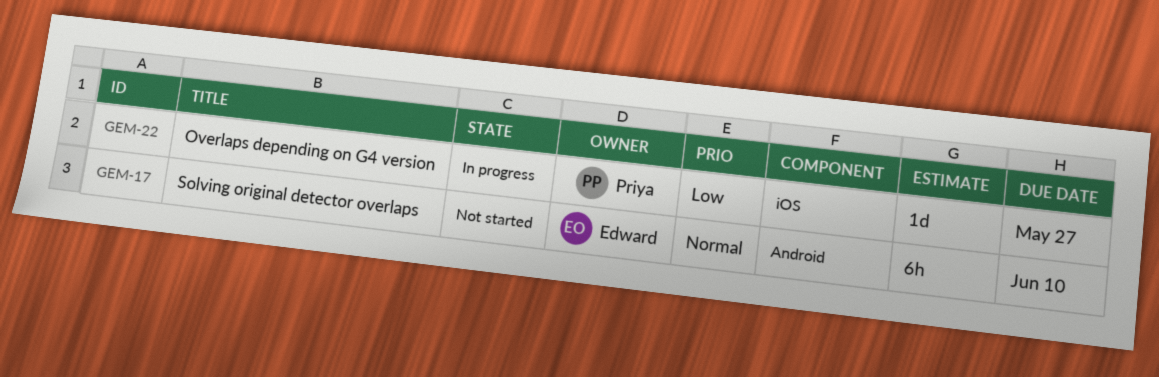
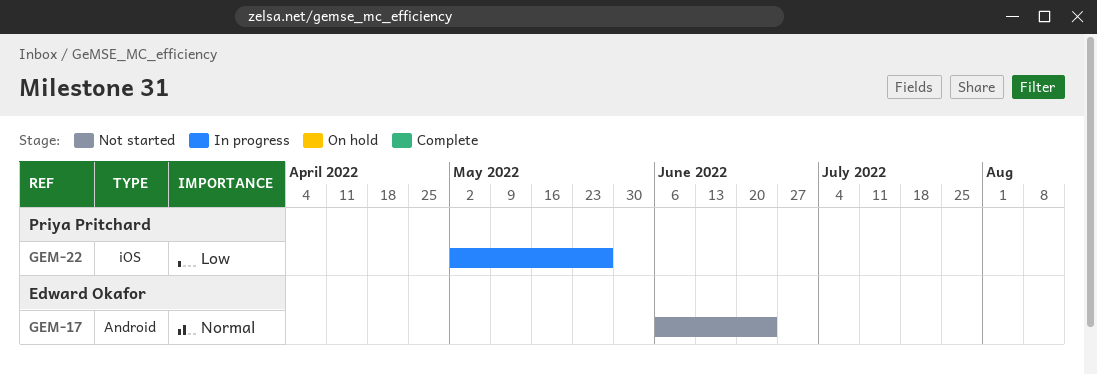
GEM-17, due: Jun 10 -> Jun 24

